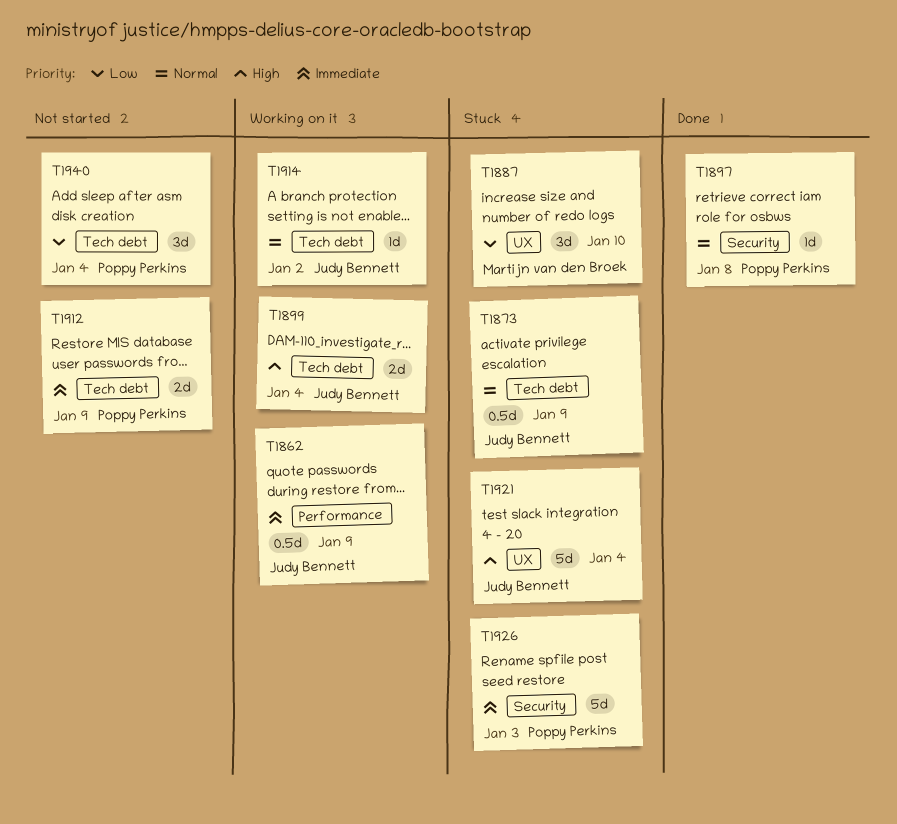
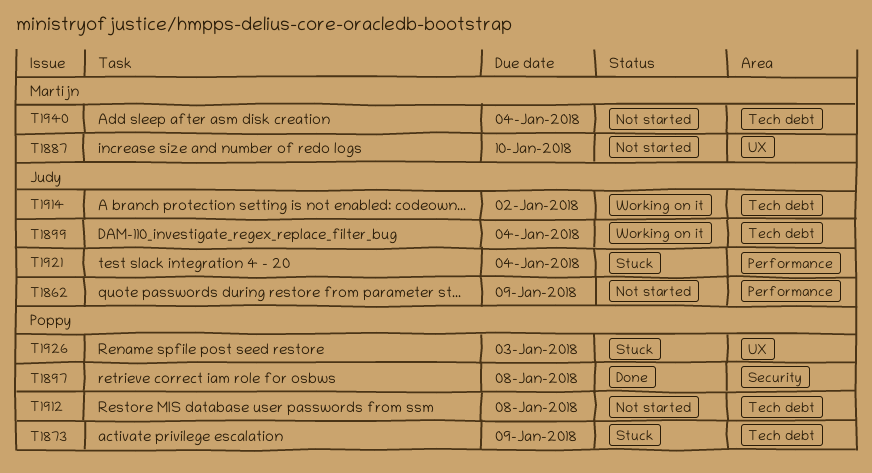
T1862, status: Working on it -> Not started
T1873, owner: Judy Bennett -> Poppy Perkins
T1887, status: Stuck -> Not started
T1912, due: Jan 9 -> Jan 8
T1921, label: UX -> Performance
T1926, label: Security -> UX
T1940, owner: Poppy Perkins -> Martijn van den Broek

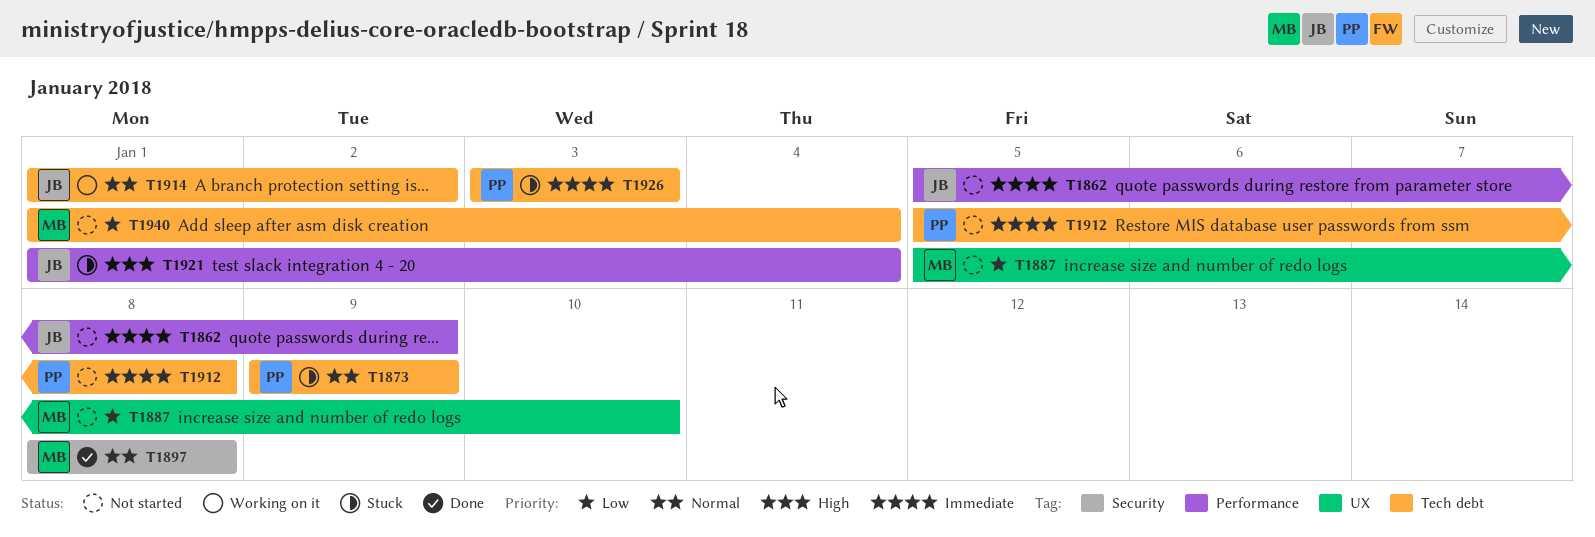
T1897, owner: Poppy -> Martijn
T1899: present -> none
T1926, label: UX -> Tech debt

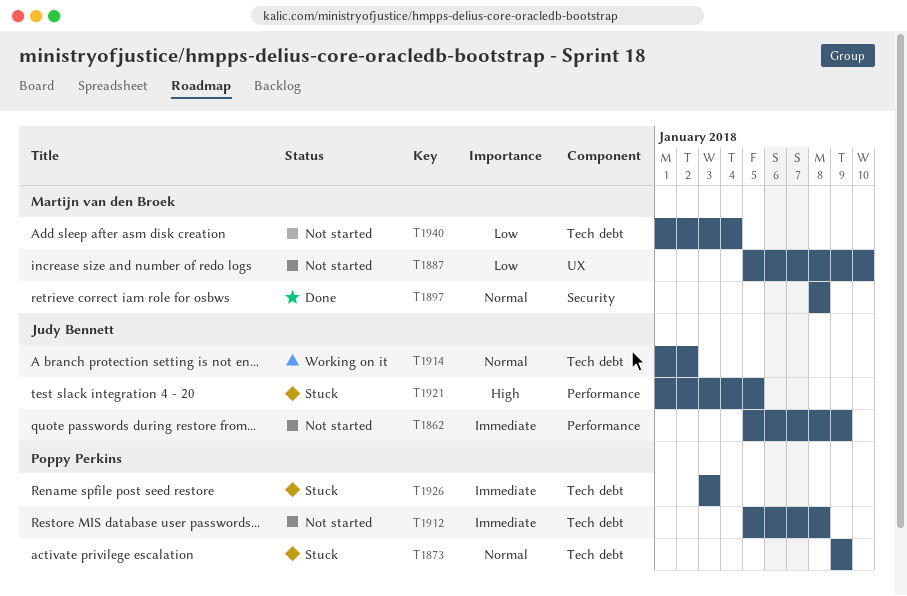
T1921, due: Jan 4 -> Jan 5

